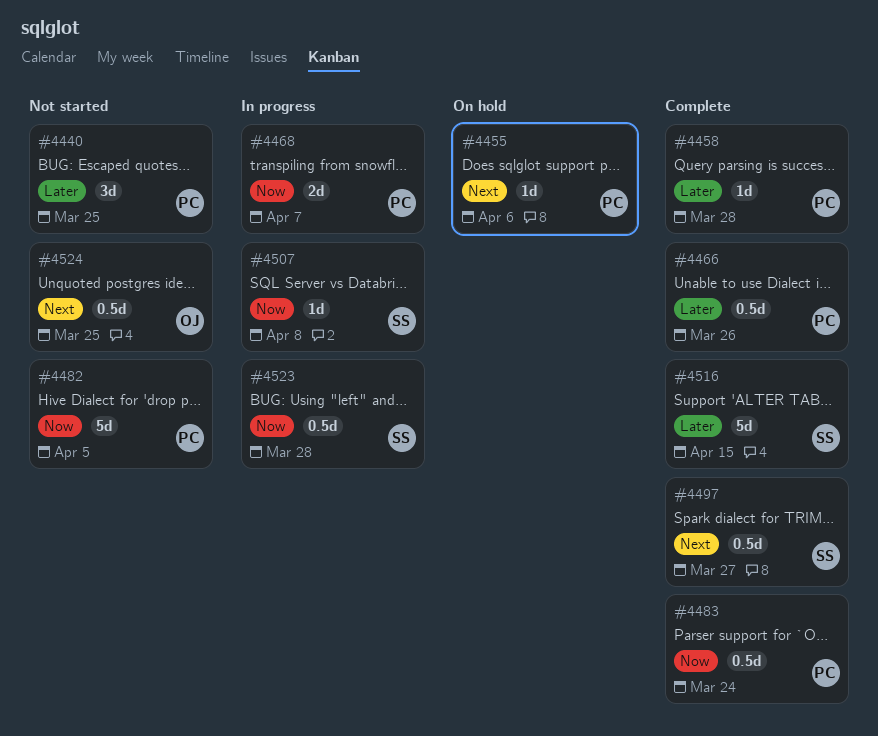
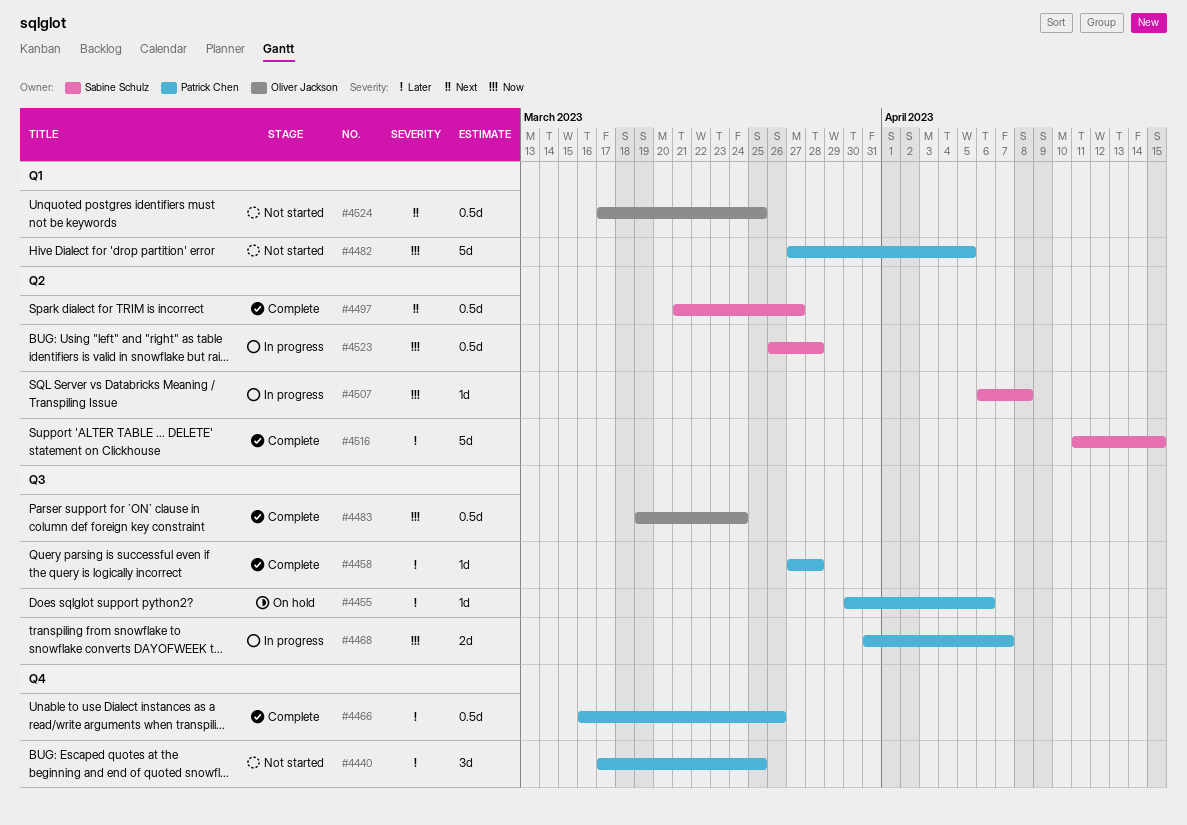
#4455, priority: Next -> Later
#4483, owner: Patrick Chen -> Oliver Jackson

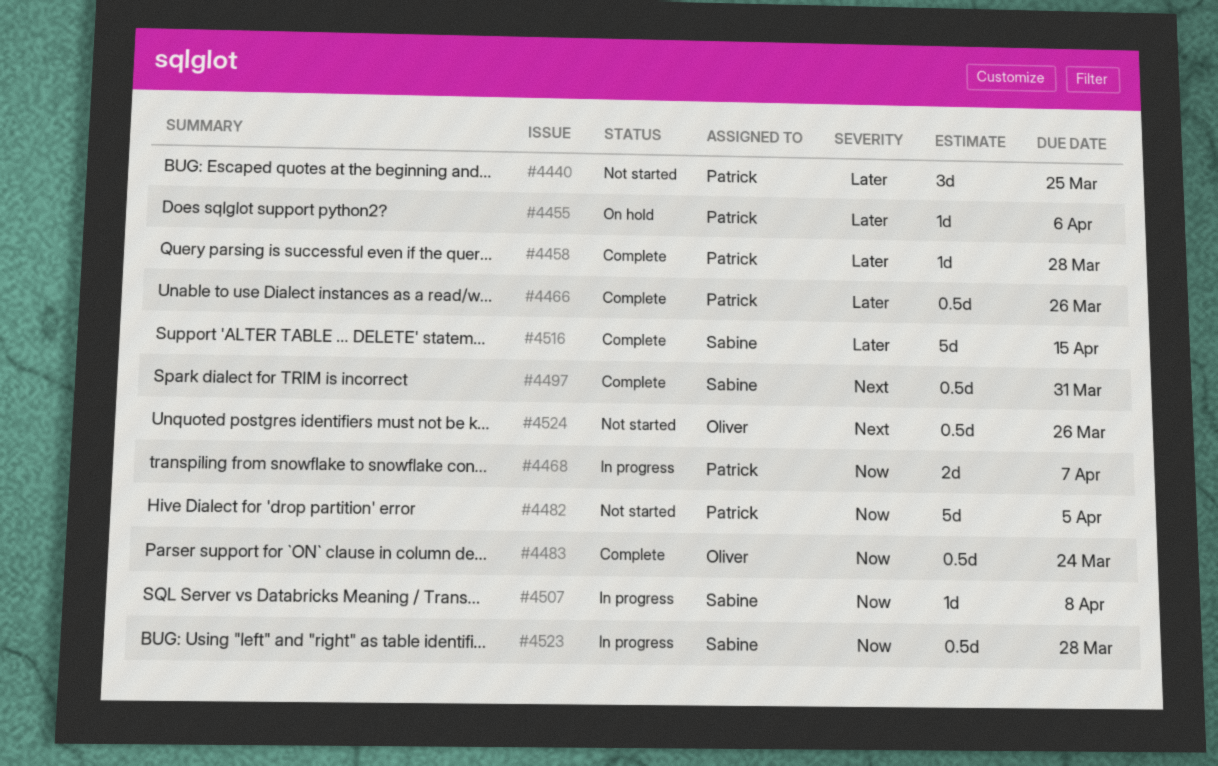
#4497, due: Mar 27 -> Mar 31
#4524, due: Mar 25 -> Mar 26

